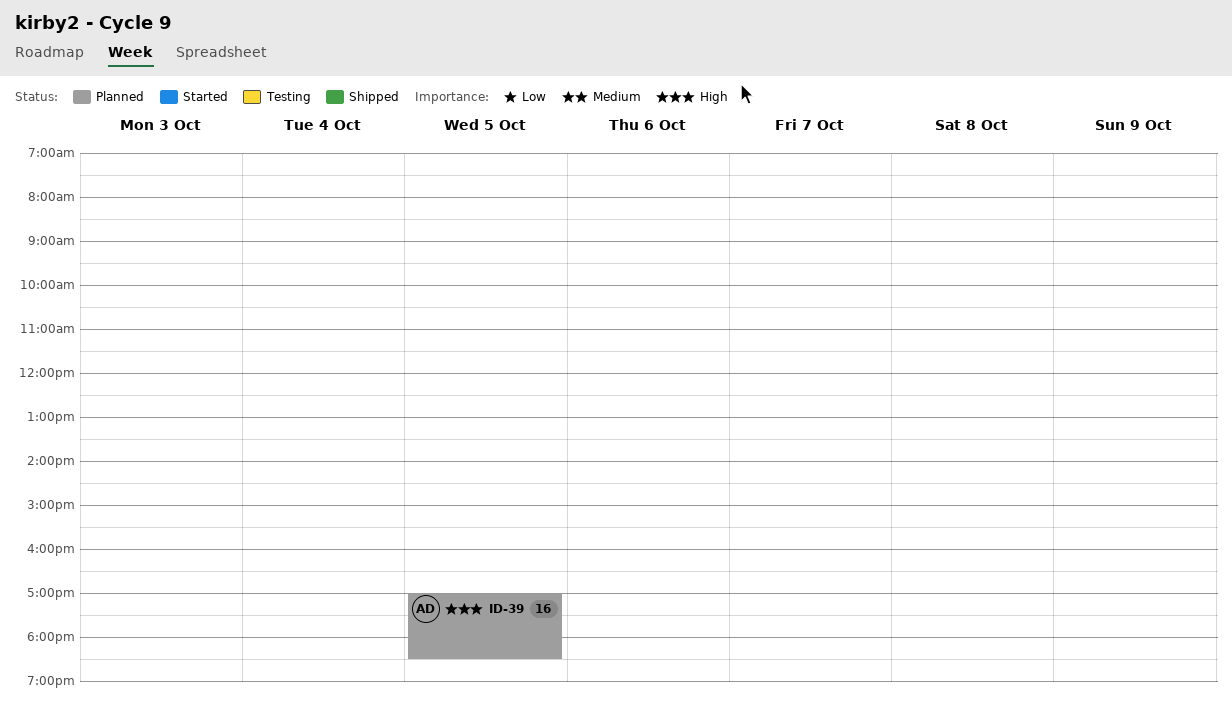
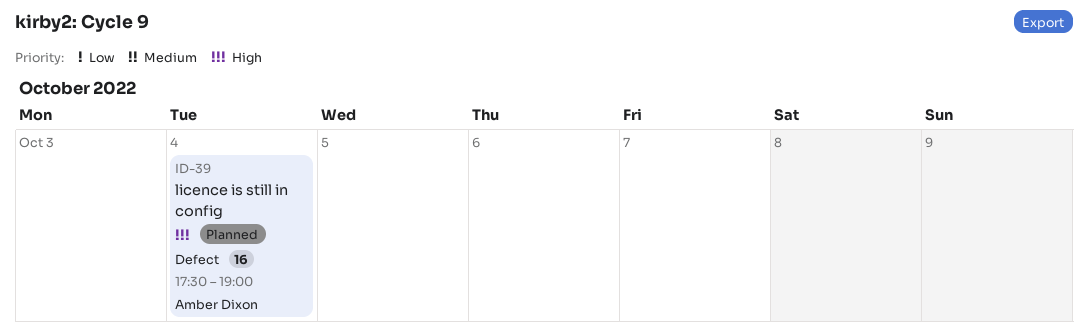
ID-39, day: Oct 5 -> Oct 4
ID-39, begins: 17:00 -> 17:30
ID-39, ends: 18:30 -> 19:00

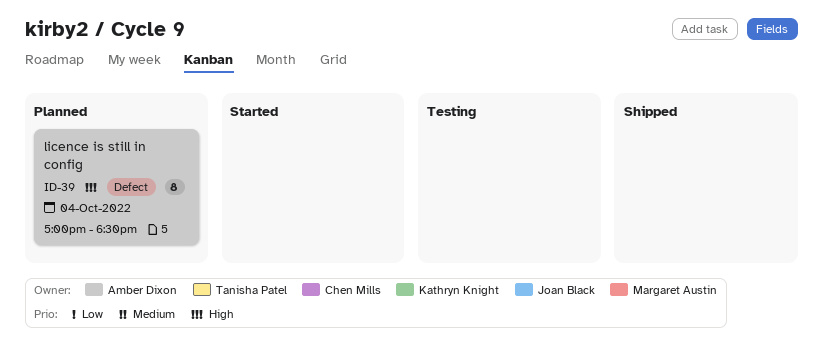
ID-39, estimate: 16 -> 8
ID-39, begins: 17:30 -> 17:00
ID-39, ends: 19:00 -> 18:30

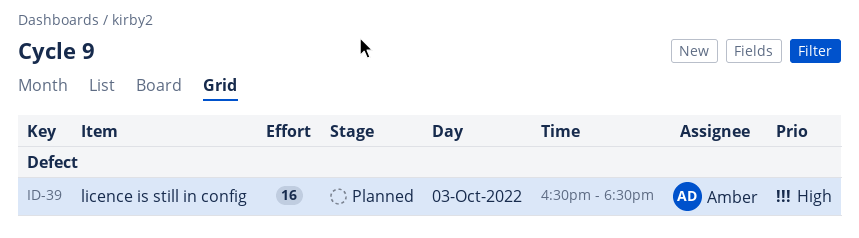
ID-39, estimate: 8 -> 16
ID-39, day: Oct 4 -> Oct 3
ID-39, begins: 17:00 -> 16:30

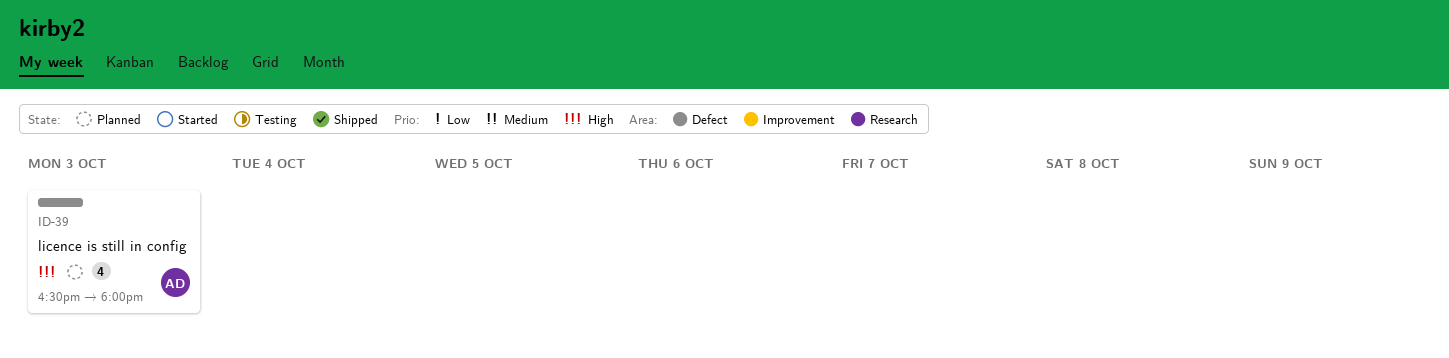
ID-39, estimate: 16 -> 4
ID-39, ends: 18:30 -> 18:00

